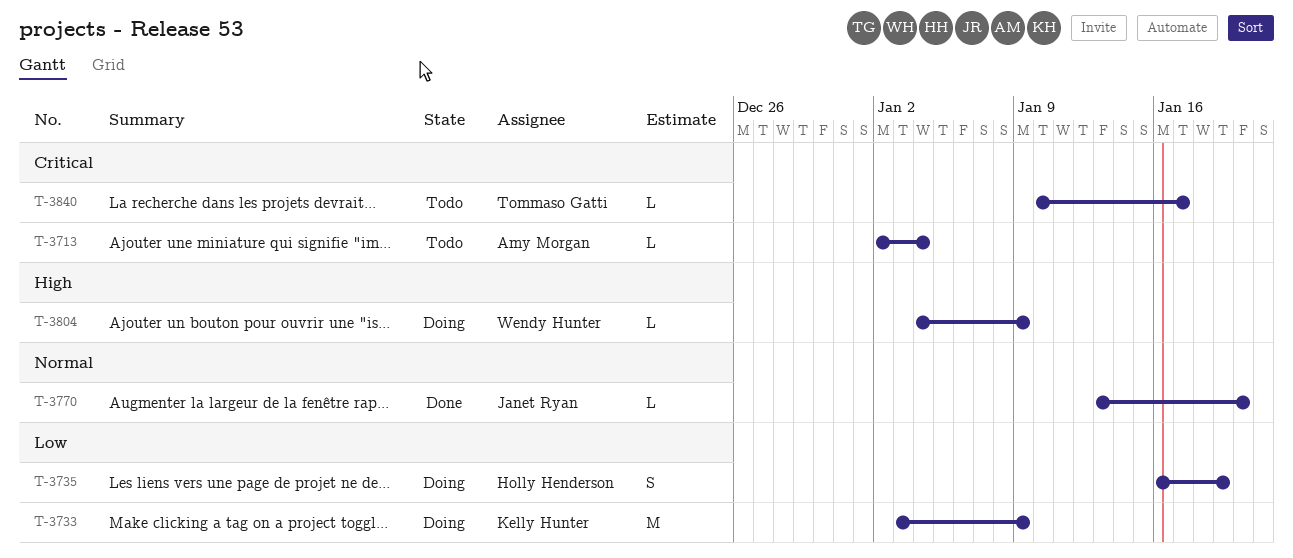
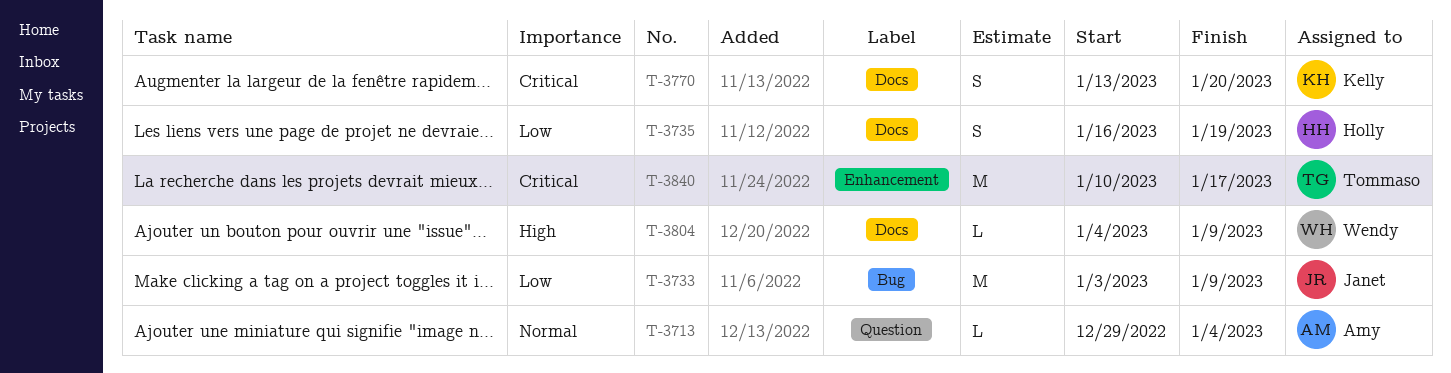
T-3713, priority: Critical -> Normal
T-3713, start: Jan 2 -> Dec 29
T-3733, owner: Kelly Hunter -> Janet Ryan
T-3770, owner: Janet Ryan -> Kelly Hunter
T-3770, priority: Normal -> Critical
T-3770, estimate: L -> S
T-3840, estimate: L -> M

